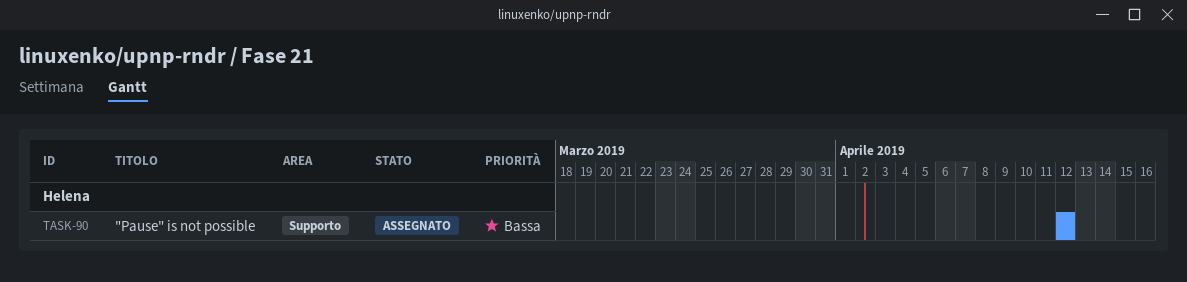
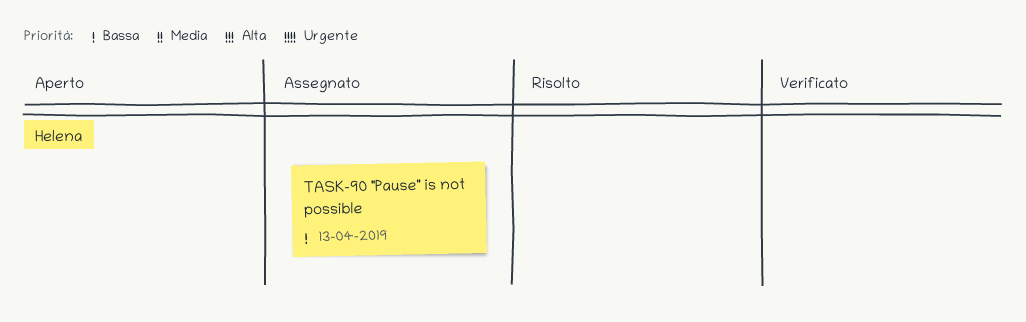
TASK-90, due: Apr 12 -> Apr 13

